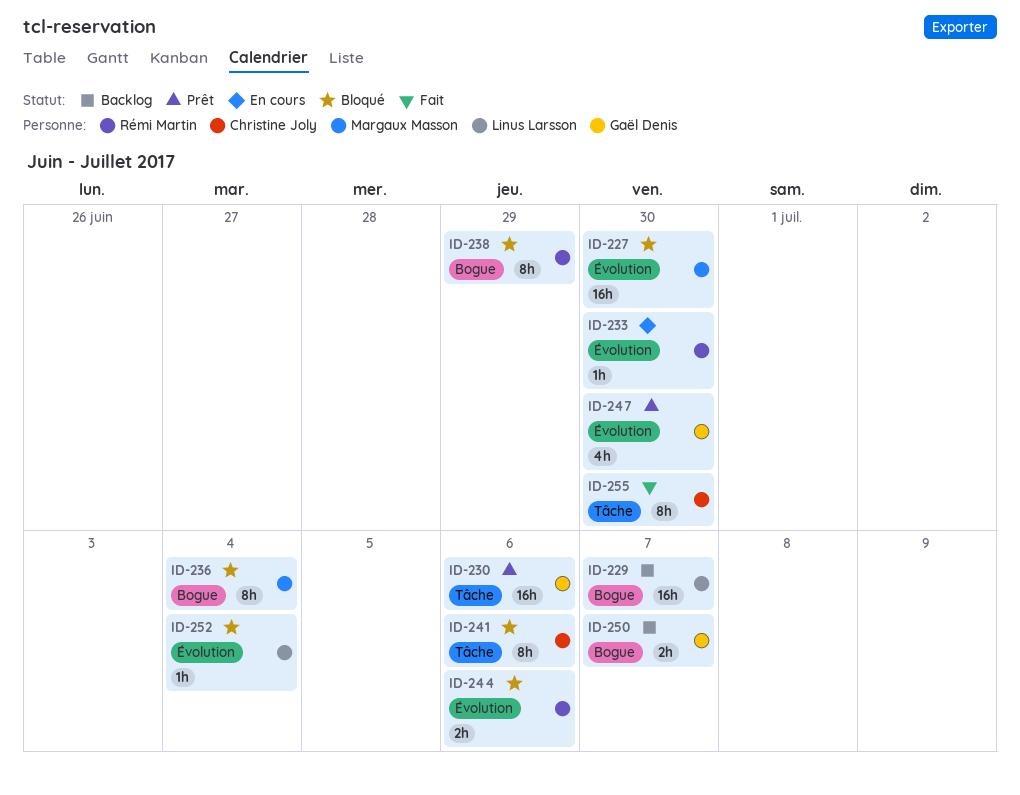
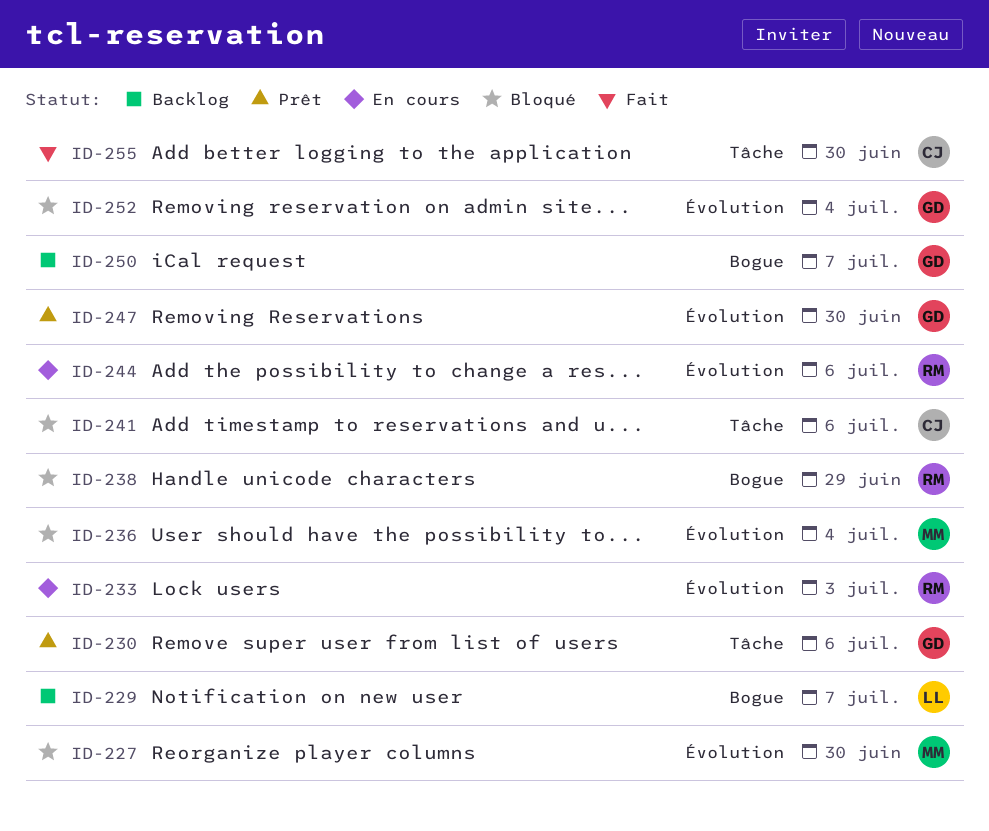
ID-233, due: Jun 30 -> Jul 3
ID-236, label: Bogue -> Évolution
ID-244, status: Bloqué -> En cours
ID-252, owner: Linus Larsson -> Gaël Denis

